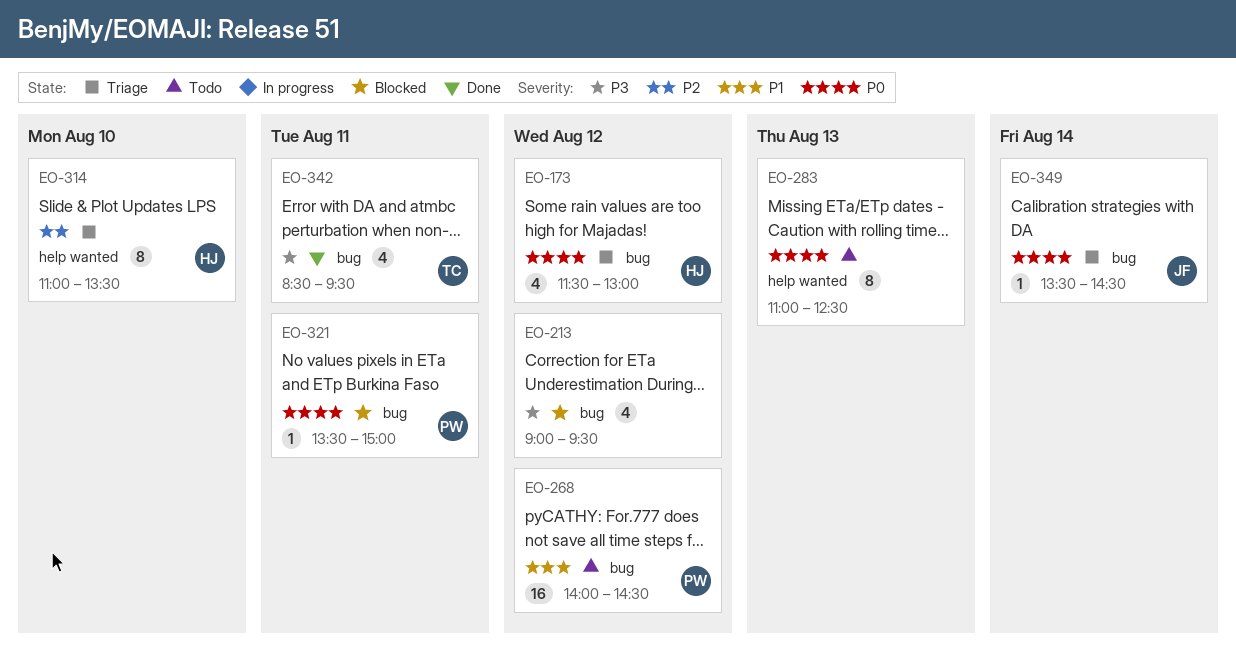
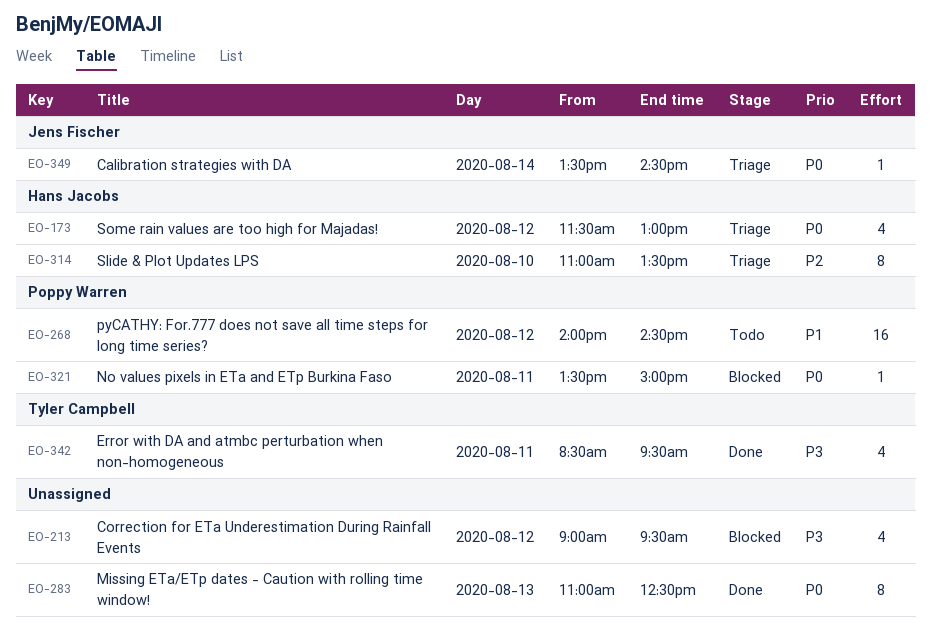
EO-283, status: Todo -> Done

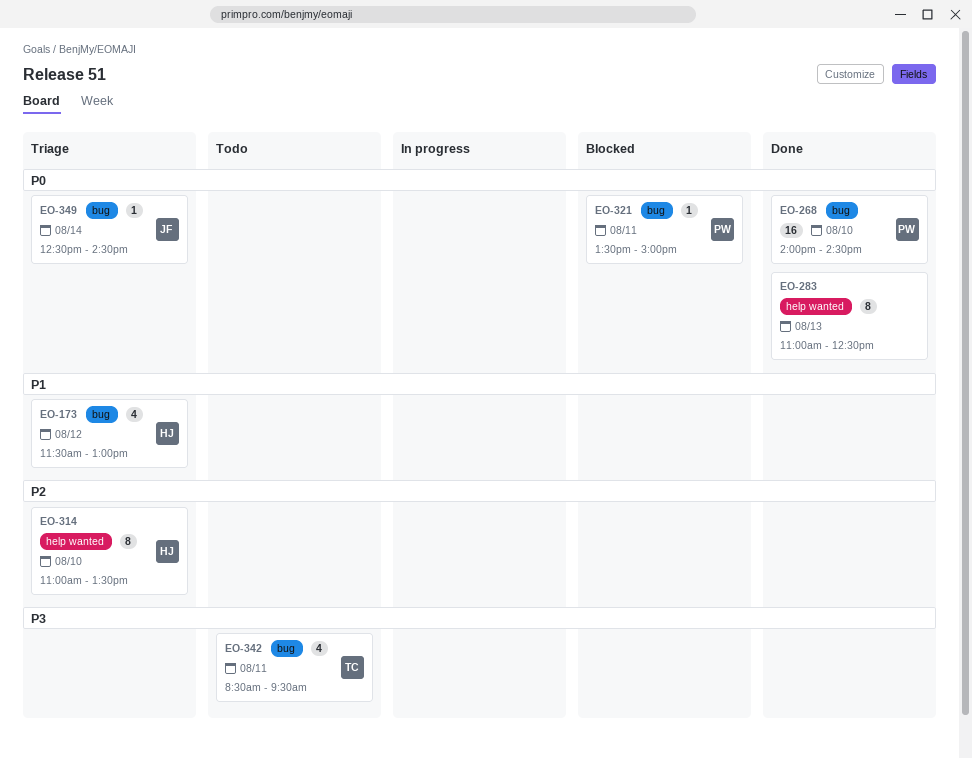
EO-173, priority: P0 -> P1
EO-213: present -> none
EO-268, status: Todo -> Done
EO-268, priority: P1 -> P0
EO-268, day: Aug 12 -> Aug 10
EO-342, status: Done -> Todo
EO-349, begins: 13:30 -> 12:30

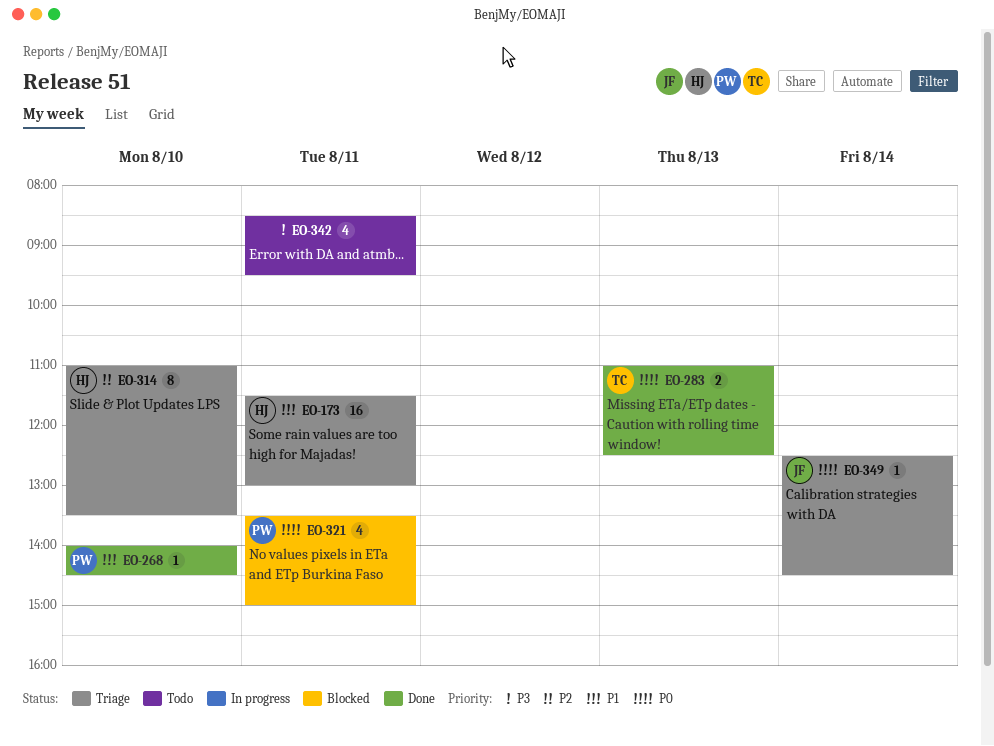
EO-173, estimate: 4 -> 16
EO-173, day: Aug 12 -> Aug 11
EO-268, priority: P0 -> P1
EO-268, estimate: 16 -> 1
EO-283, owner: none -> TC
EO-283, estimate: 8 -> 2
EO-321, estimate: 1 -> 4
EO-342, owner: TC -> none

